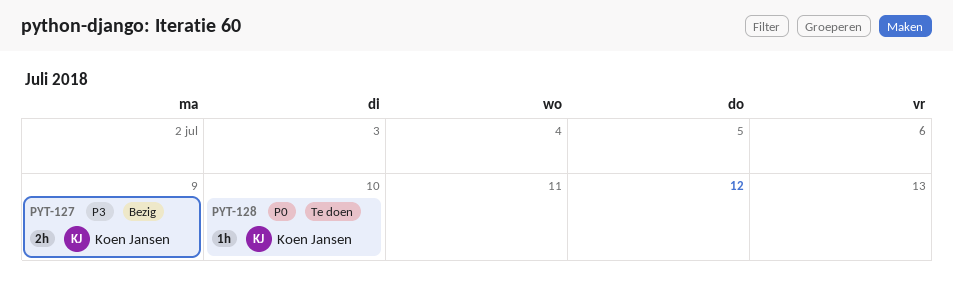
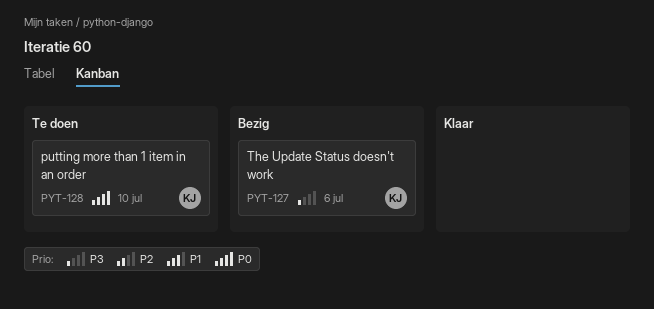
PYT-127, due: Jul 9 -> Jul 6

